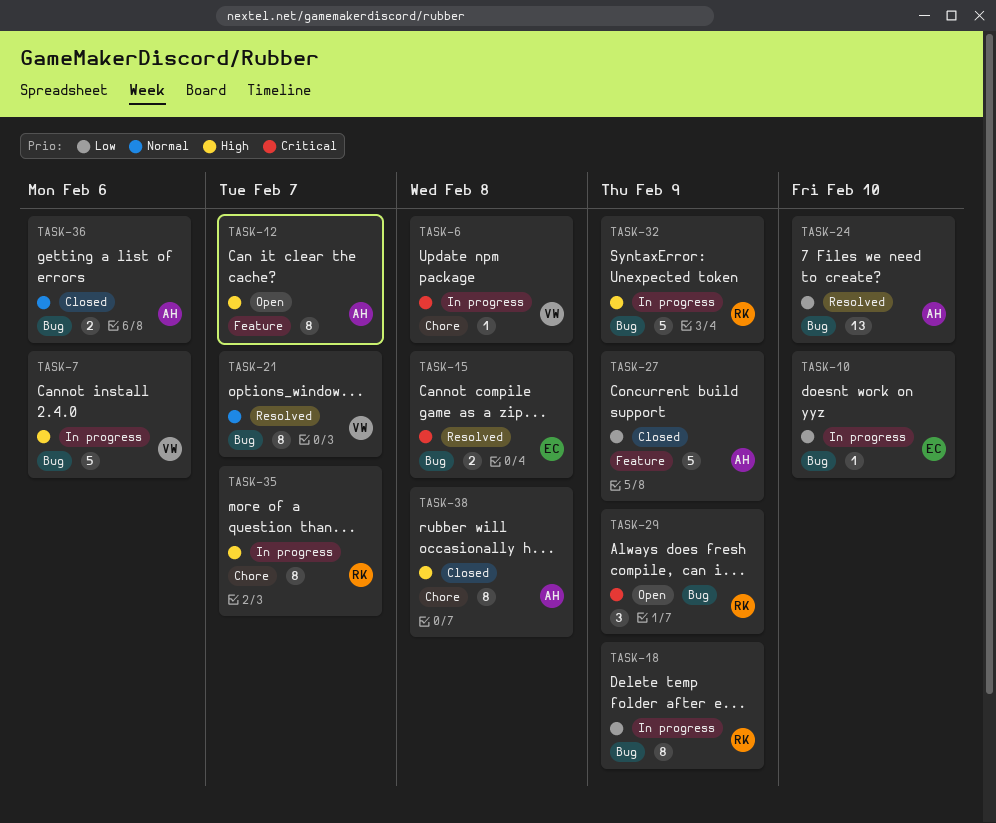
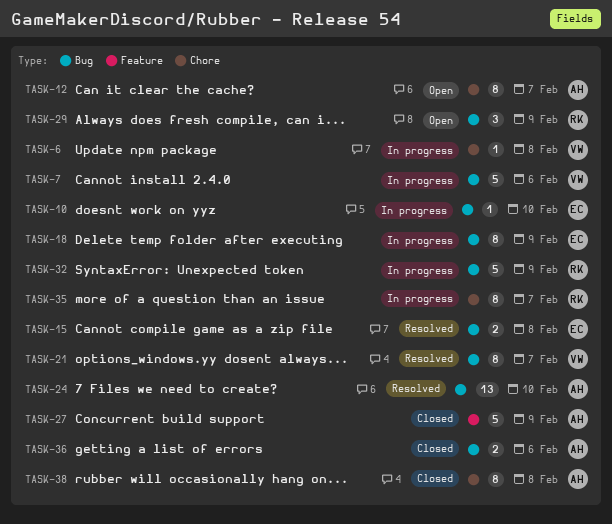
TASK-12, label: Feature -> Chore
TASK-18, owner: RK -> EC

